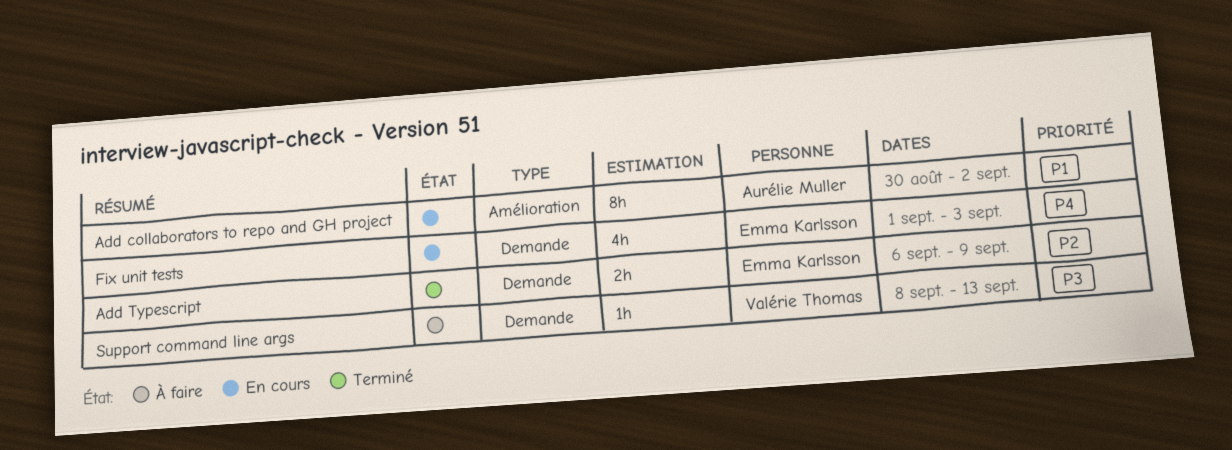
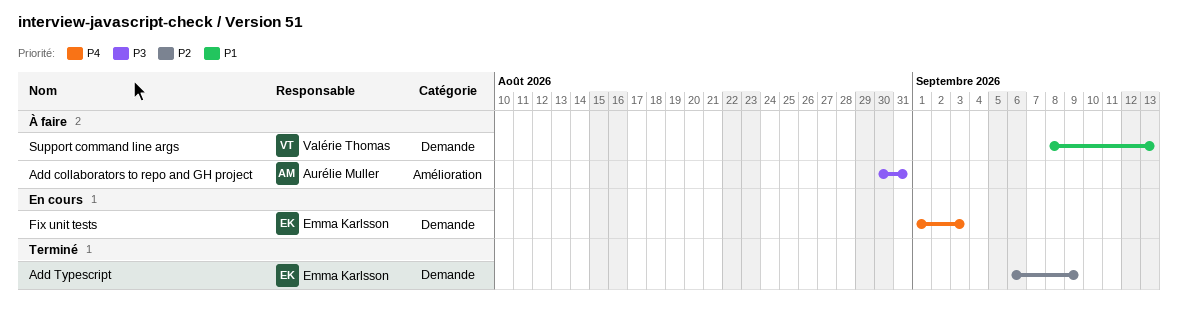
Add collaborators to repo and GH project, status: En cours -> À faire
Add collaborators to repo and GH project, priority: P1 -> P3
Add collaborators to repo and GH project, due: Sep 2 -> Aug 31
Support command line args, priority: P3 -> P1

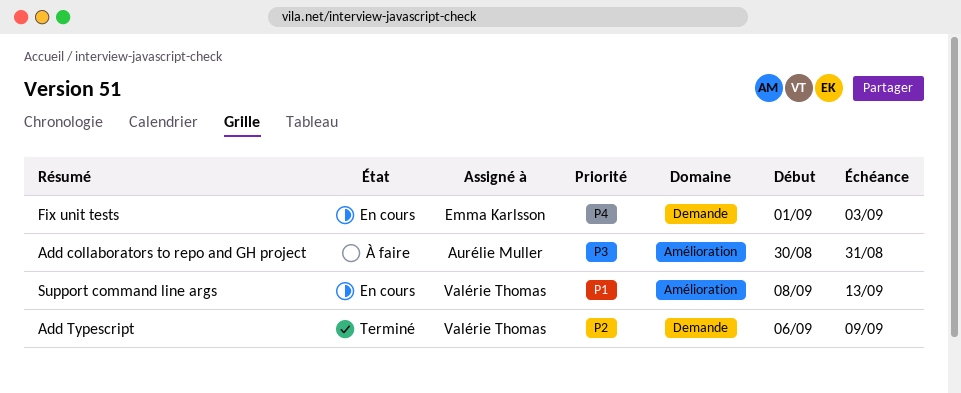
Add Typescript, owner: Emma Karlsson -> Valérie Thomas
Support command line args, status: À faire -> En cours
Support command line args, label: Demande -> Amélioration

